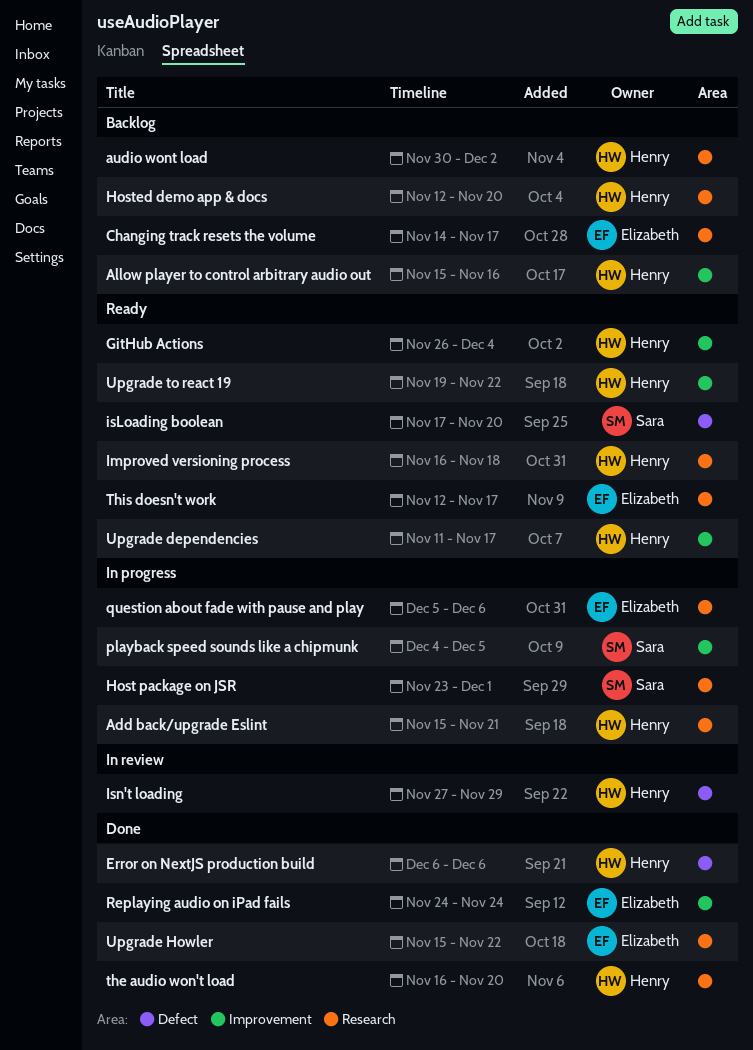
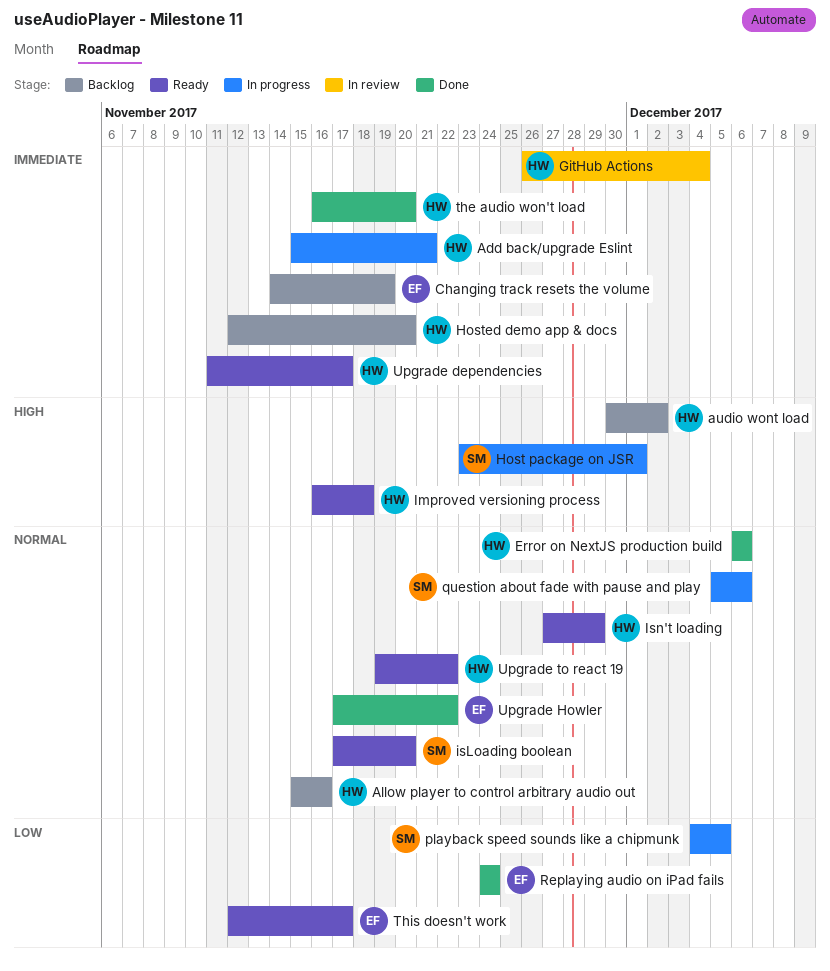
Changing track resets the volume, due: Nov 17 -> Nov 19
GitHub Actions, status: Ready -> In review
Isn't loading, status: In review -> Ready
question about fade with pause and play, owner: Elizabeth -> Sara
Upgrade Howler, start: Nov 15 -> Nov 17

